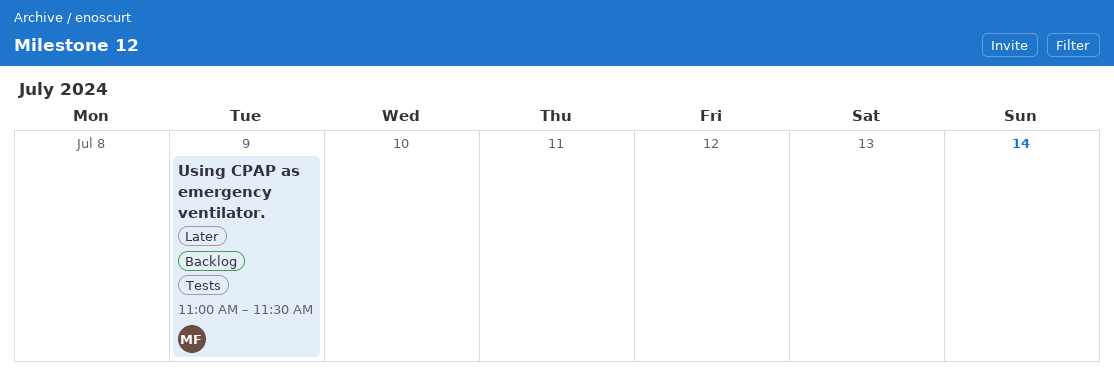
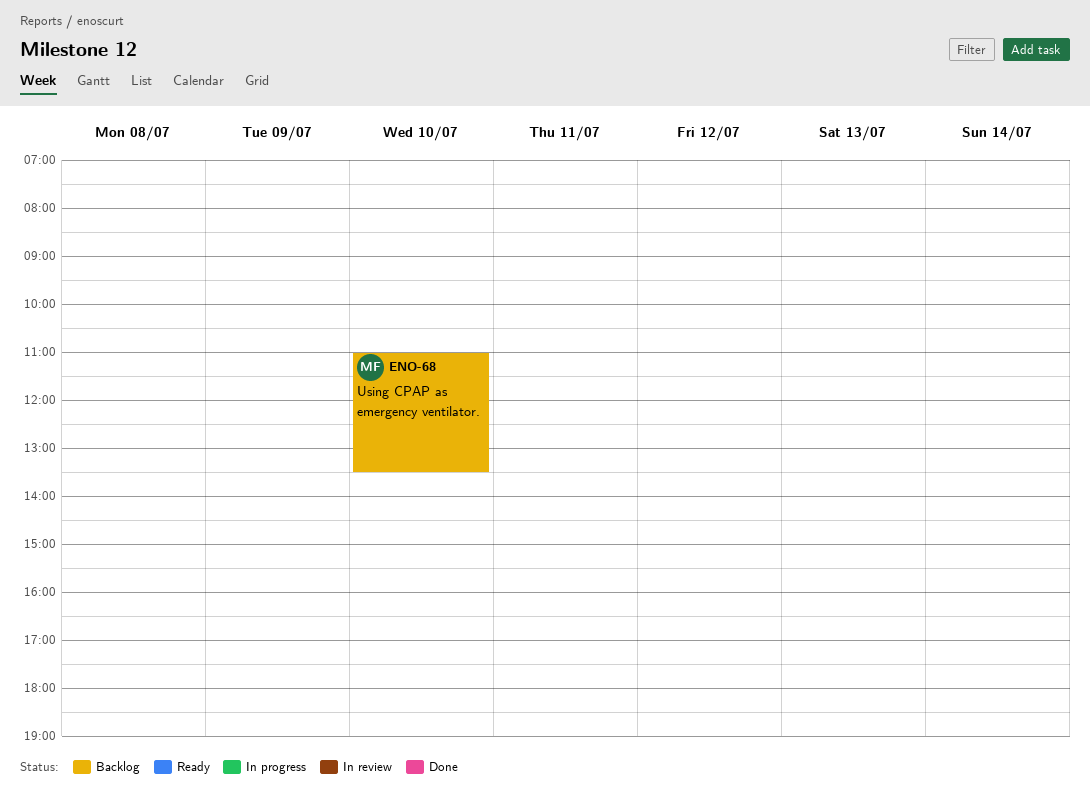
Using CPAP as emergency ventilator., day: Jul 9 -> Jul 10
Using CPAP as emergency ventilator., ends: 11:30 -> 13:30

